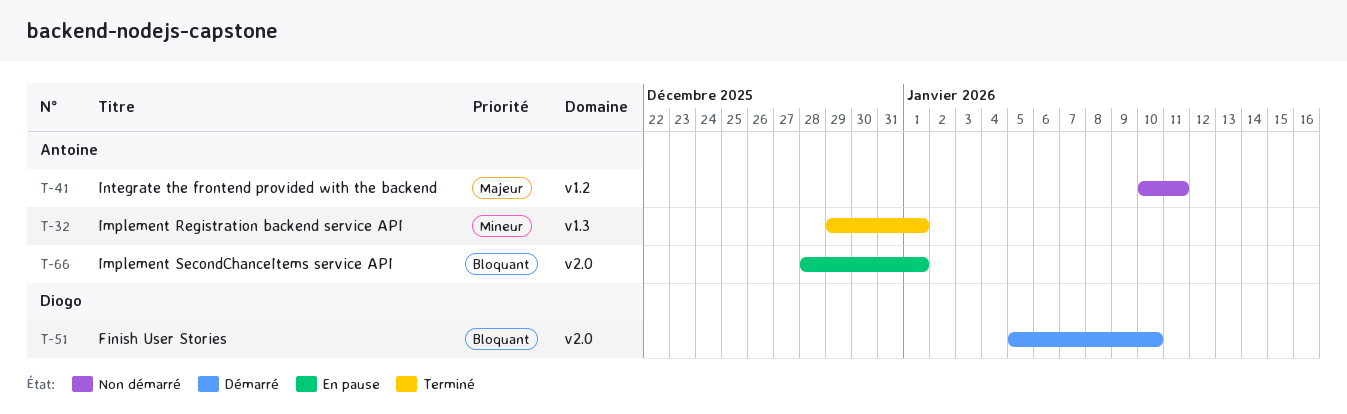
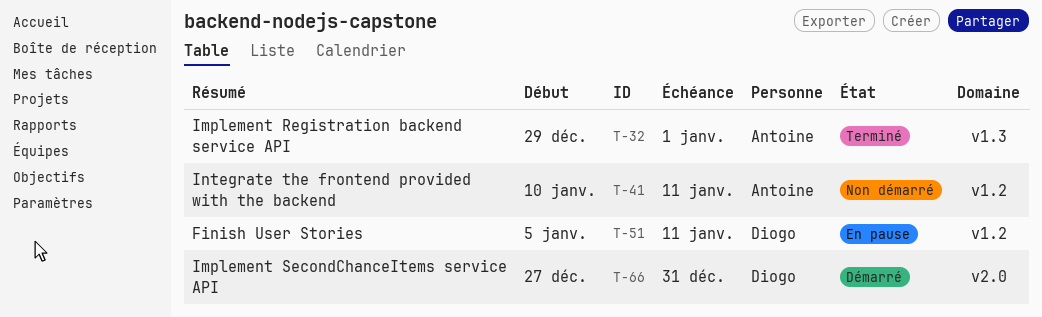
T-51, status: Démarré -> En pause
T-51, label: v2.0 -> v1.2
T-51, due: Jan 10 -> Jan 11
T-66, status: En pause -> Démarré
T-66, owner: Antoine -> Diogo
T-66, start: Dec 28 -> Dec 27
T-66, due: Jan 1 -> Dec 31

